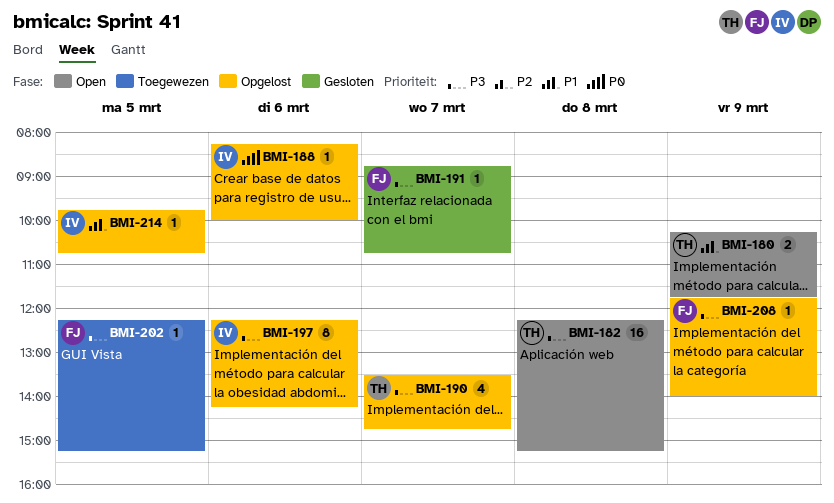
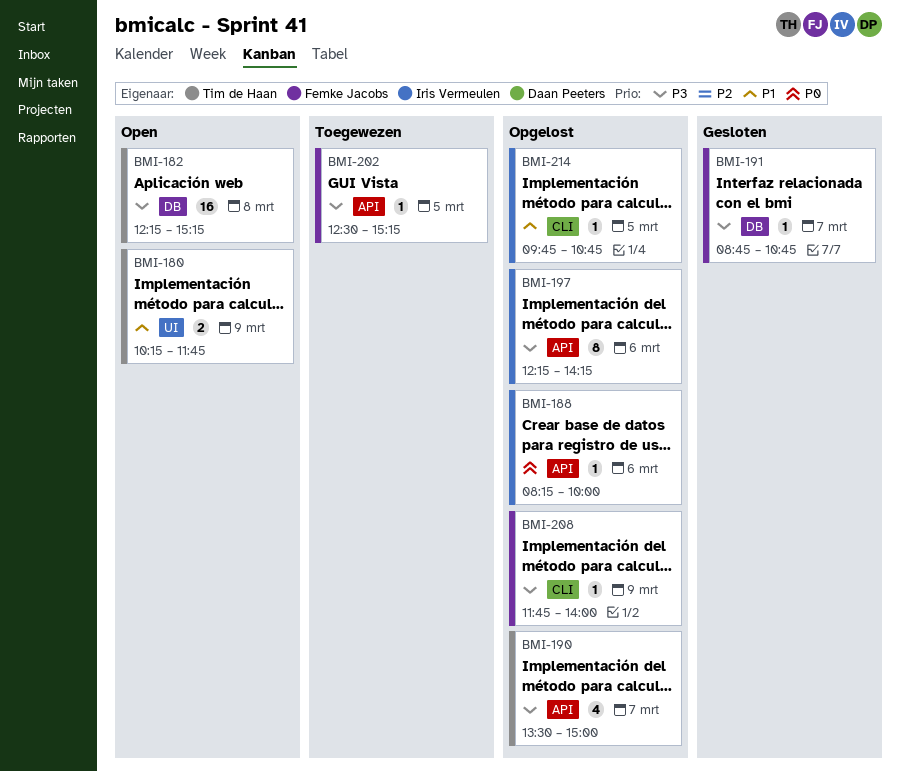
BMI-190, ends: 14:45 -> 15:00
BMI-202, begins: 12:15 -> 12:30

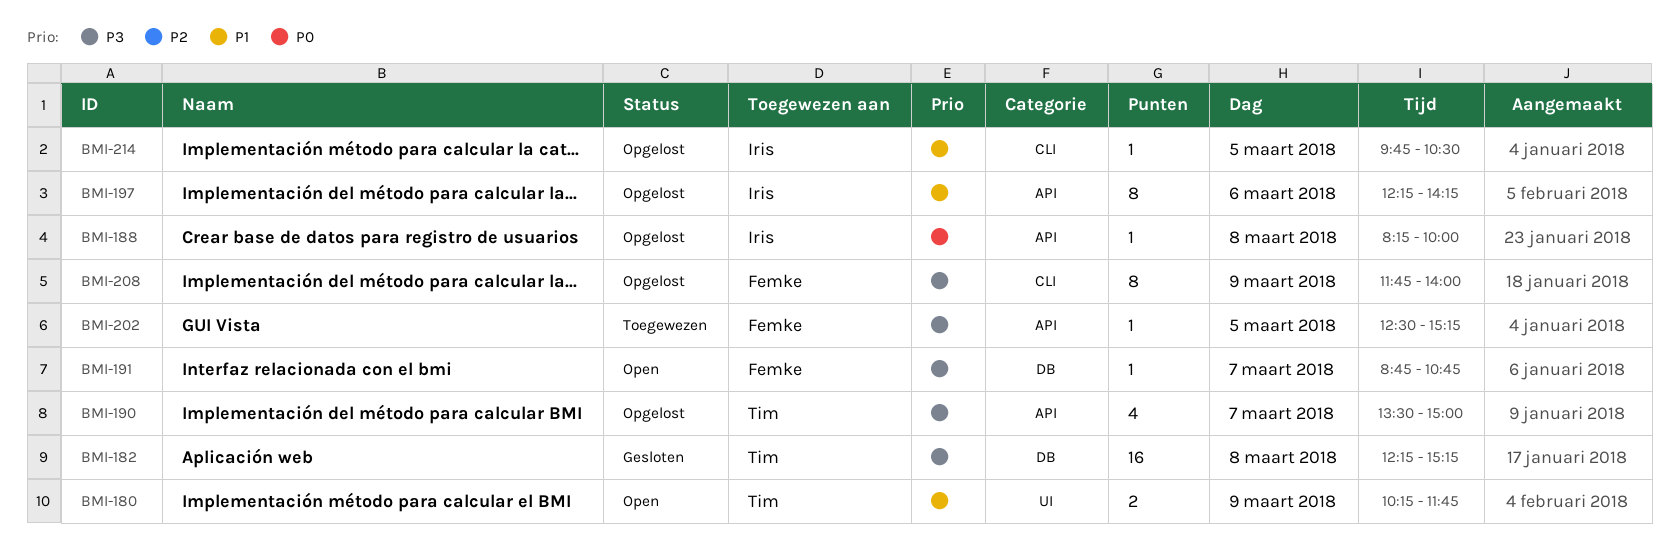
BMI-182, status: Open -> Gesloten
BMI-188, day: Mar 6 -> Mar 8
BMI-191, status: Gesloten -> Open
BMI-197, priority: P3 -> P1
BMI-208, estimate: 1 -> 8
BMI-214, ends: 10:45 -> 10:30

